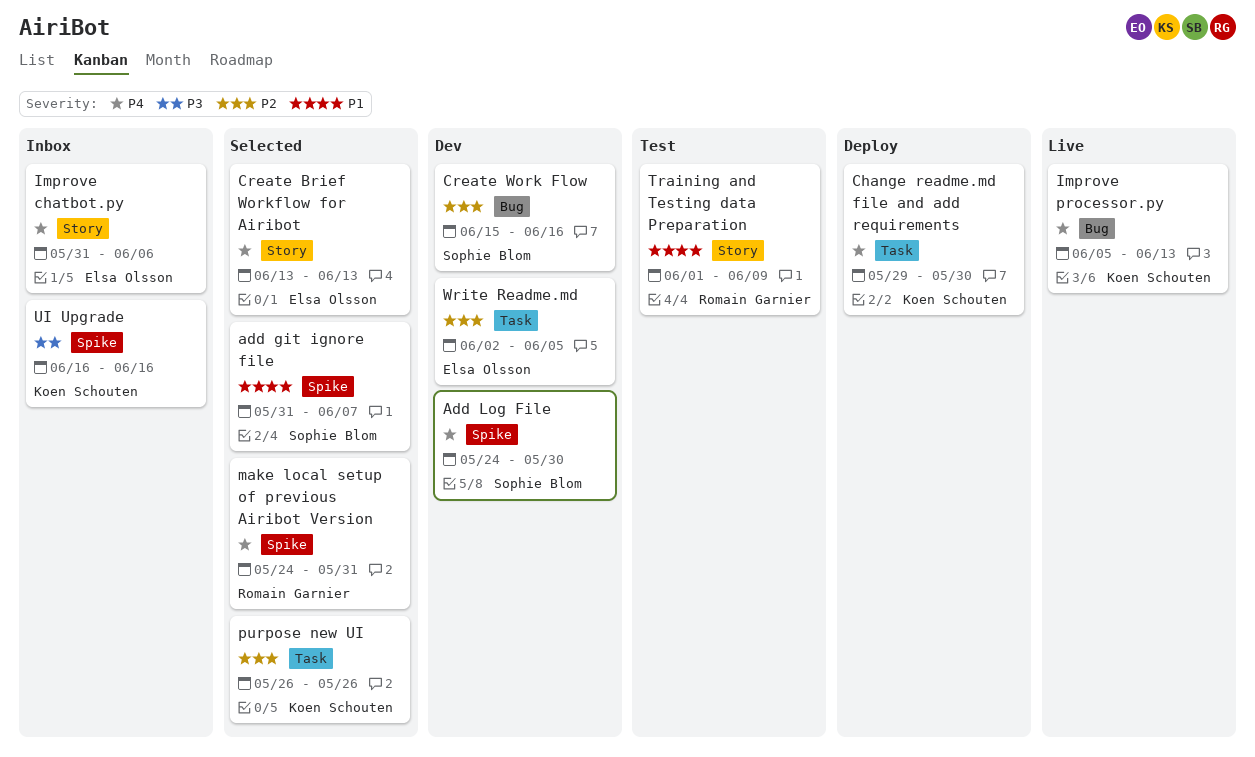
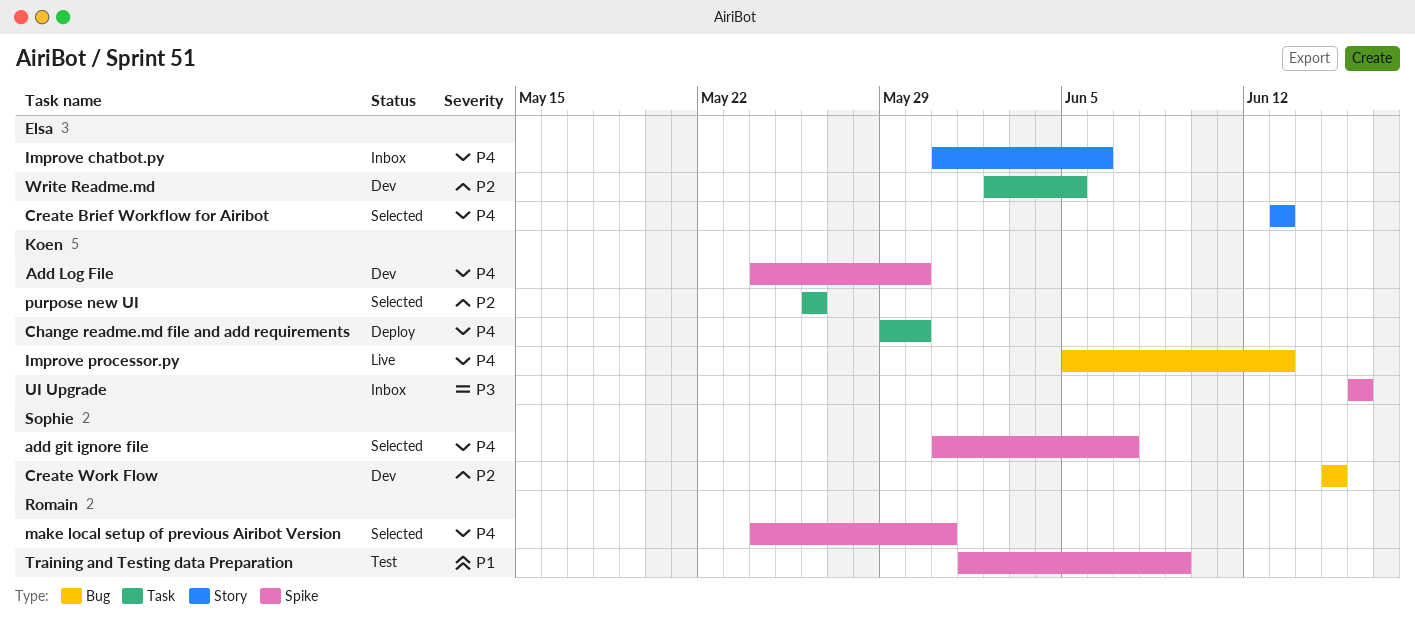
add git ignore file, priority: P1 -> P4
Add Log File, owner: Sophie Blom -> Koen Schouten
Create Work Flow, due: Jun 16 -> Jun 15
Training and Testing data Preparation, label: Story -> Spike

